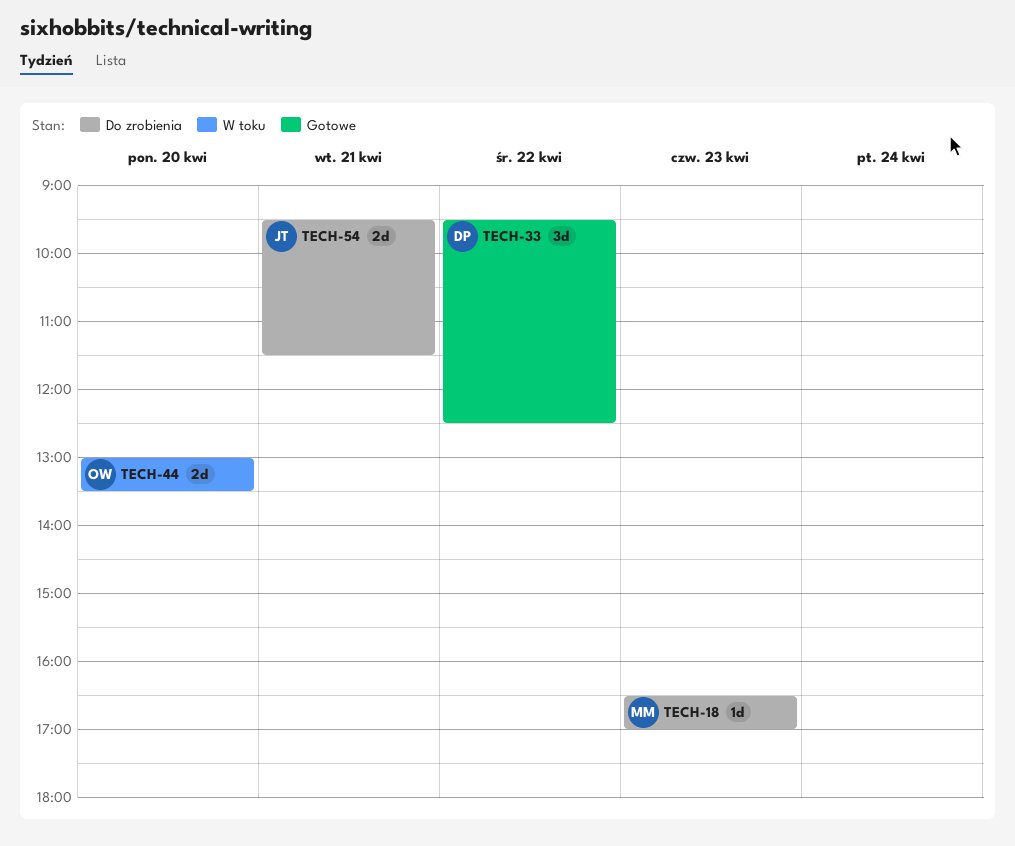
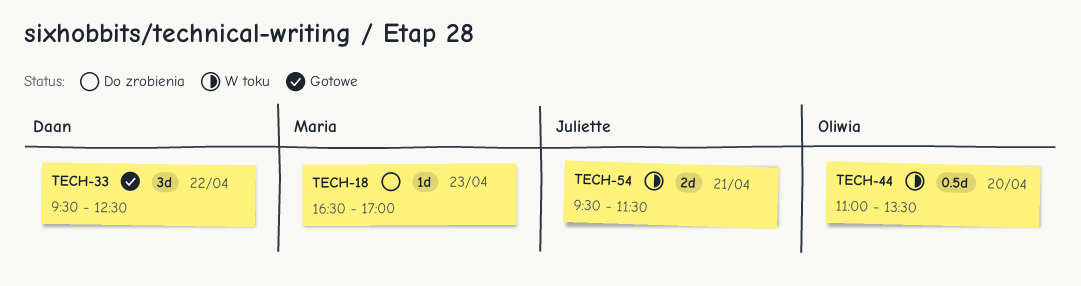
TECH-44, estimate: 2d -> 0.5d
TECH-44, begins: 13:00 -> 11:00
TECH-54, status: Do zrobienia -> W toku

